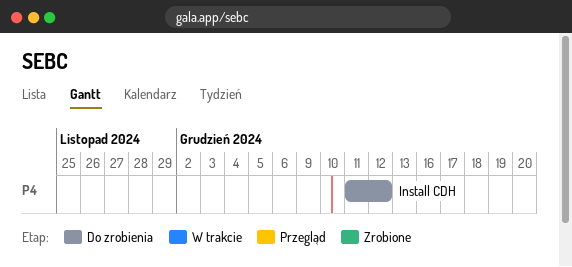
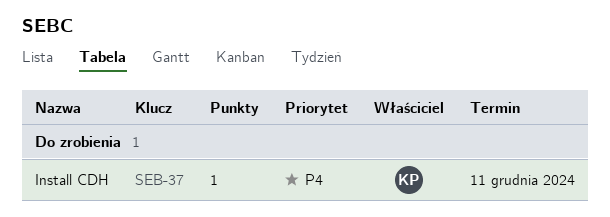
Install CDH, due: Dec 12 -> Dec 11

